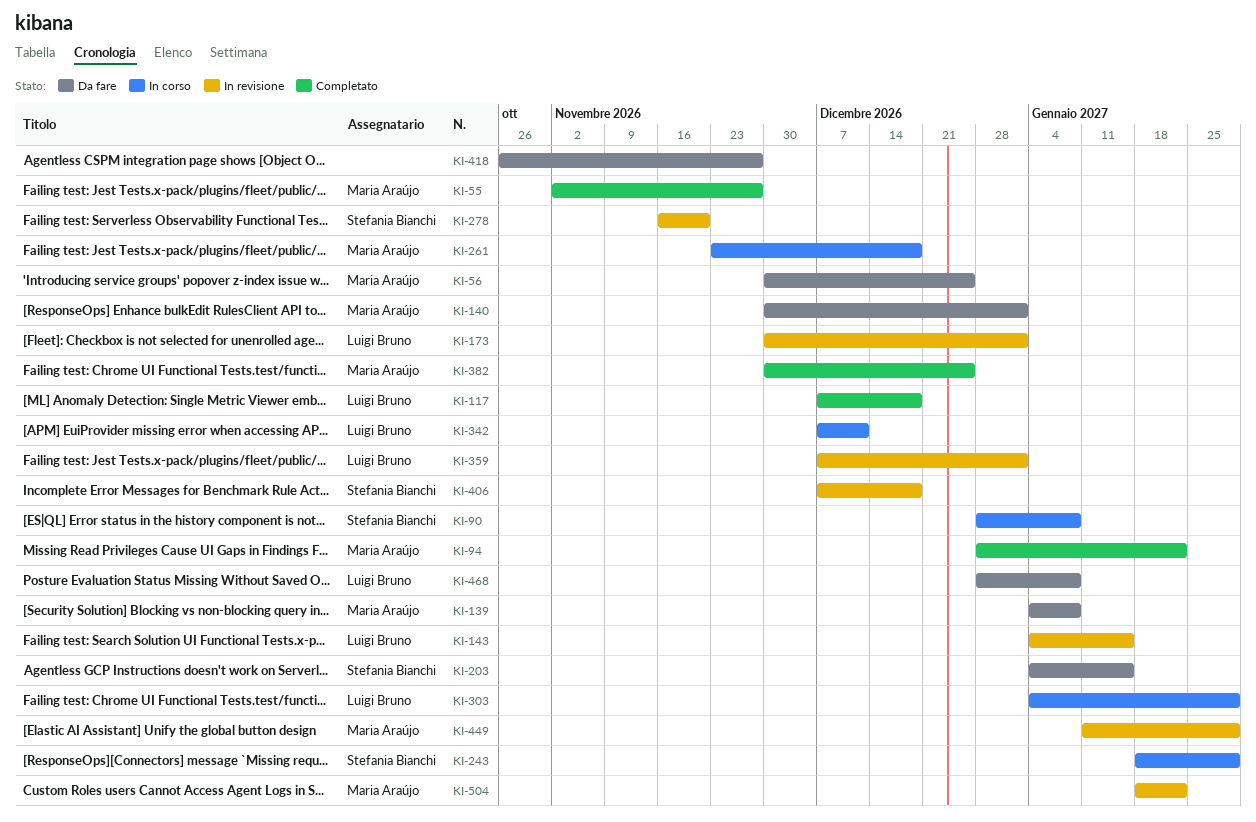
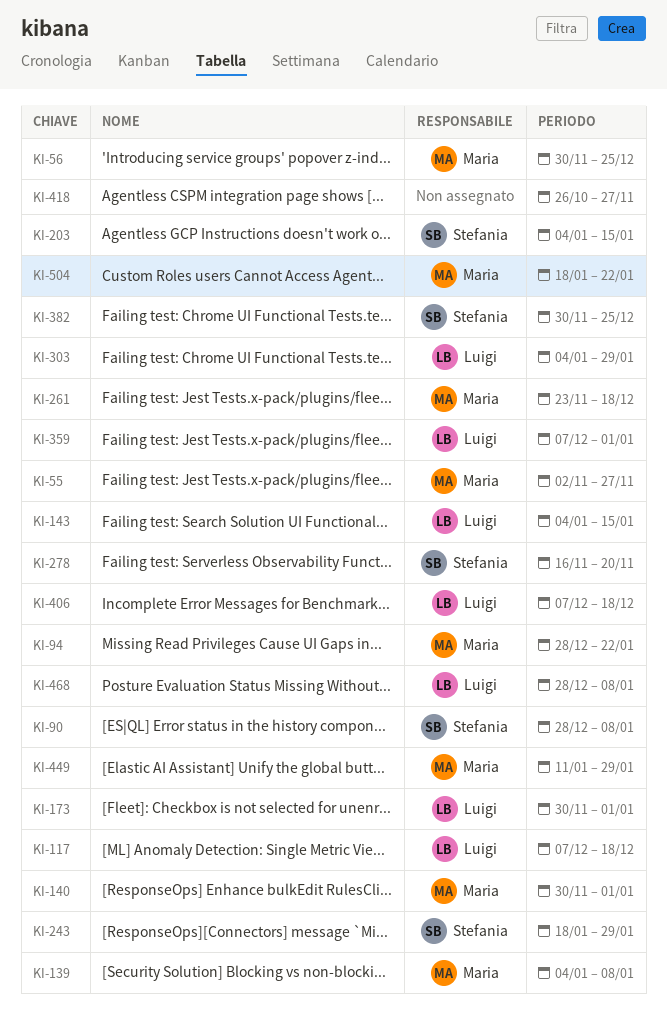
KI-342: present -> none
KI-382, owner: Maria Araújo -> Stefania Bianchi
KI-406, owner: Stefania Bianchi -> Luigi Bruno

